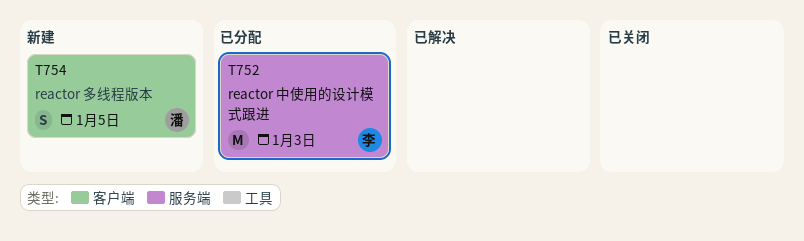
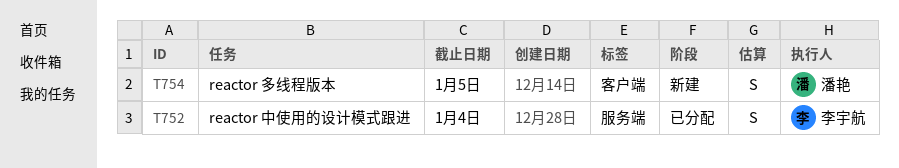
T752, estimate: M -> S
T752, due: Jan 3 -> Jan 4

